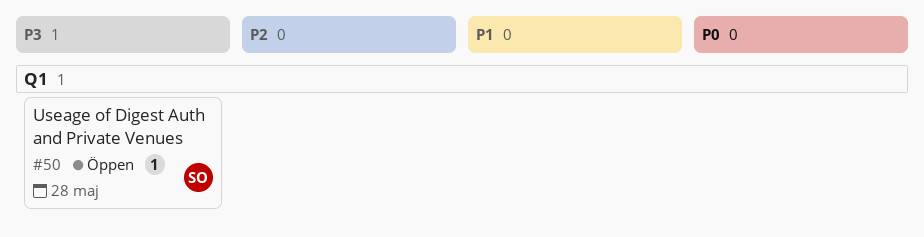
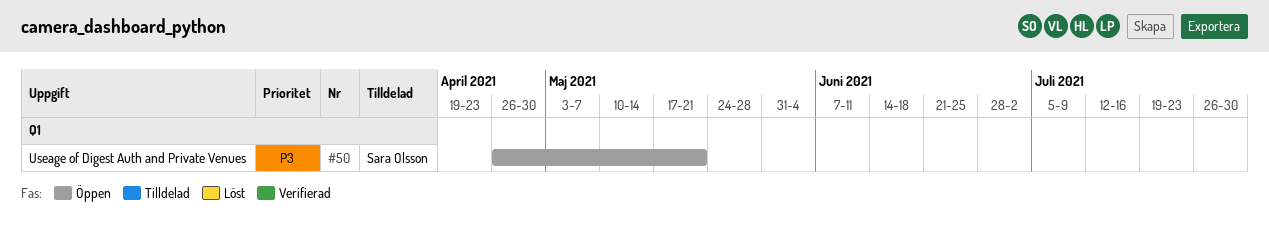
#50, due: May 28 -> May 21

